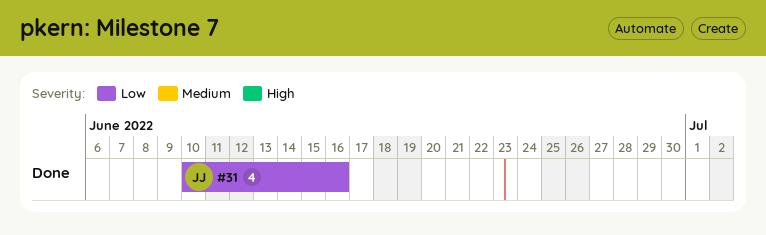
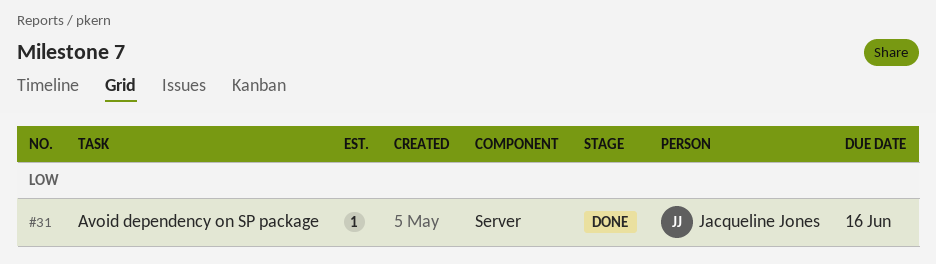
#31, estimate: 4 -> 1

